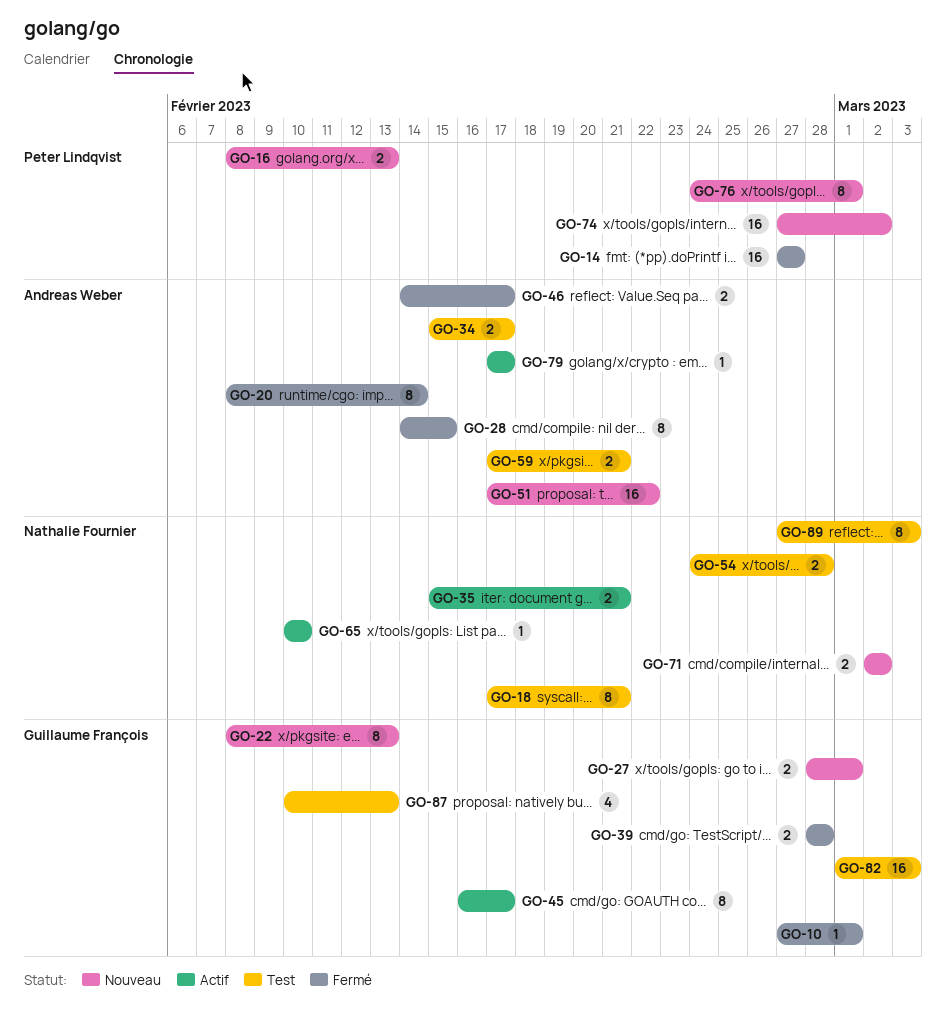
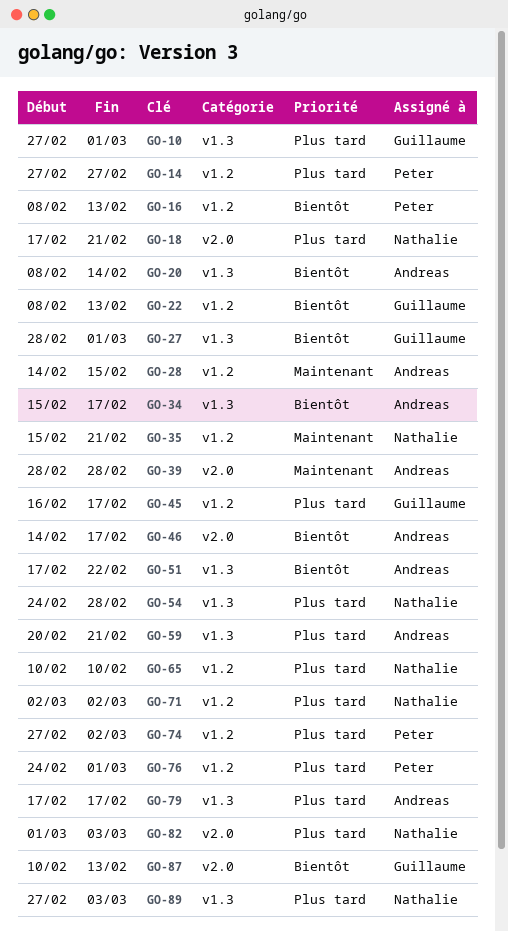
GO-39, owner: Guillaume François -> Andreas Weber
GO-59, start: Feb 17 -> Feb 20
GO-82, owner: Guillaume François -> Nathalie Fournier

